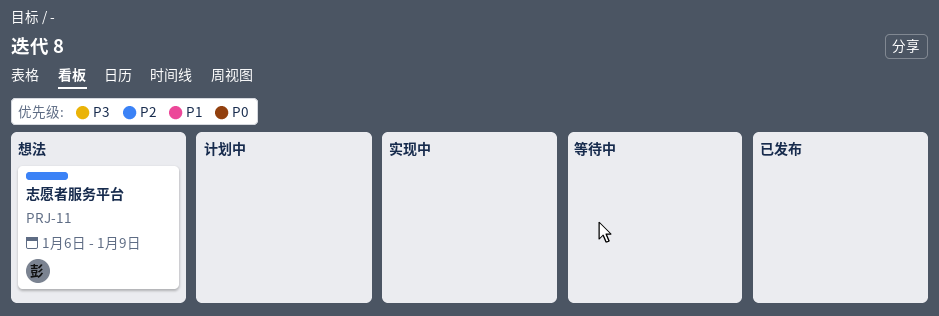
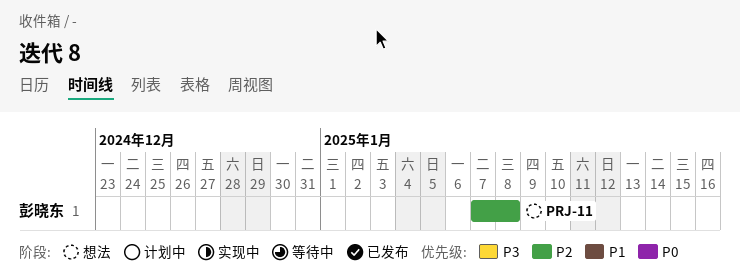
PRJ-11, start: Jan 6 -> Jan 7
PRJ-11, due: Jan 9 -> Jan 8

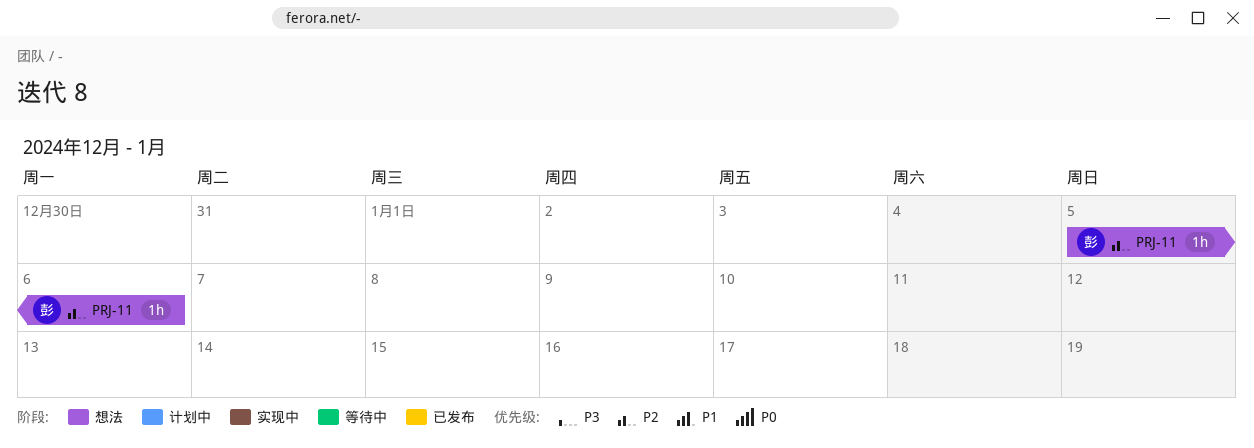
PRJ-11, start: Jan 7 -> Jan 5
PRJ-11, due: Jan 8 -> Jan 6

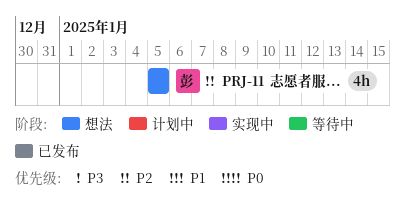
PRJ-11, estimate: 1h -> 4h
PRJ-11, due: Jan 6 -> Jan 5

